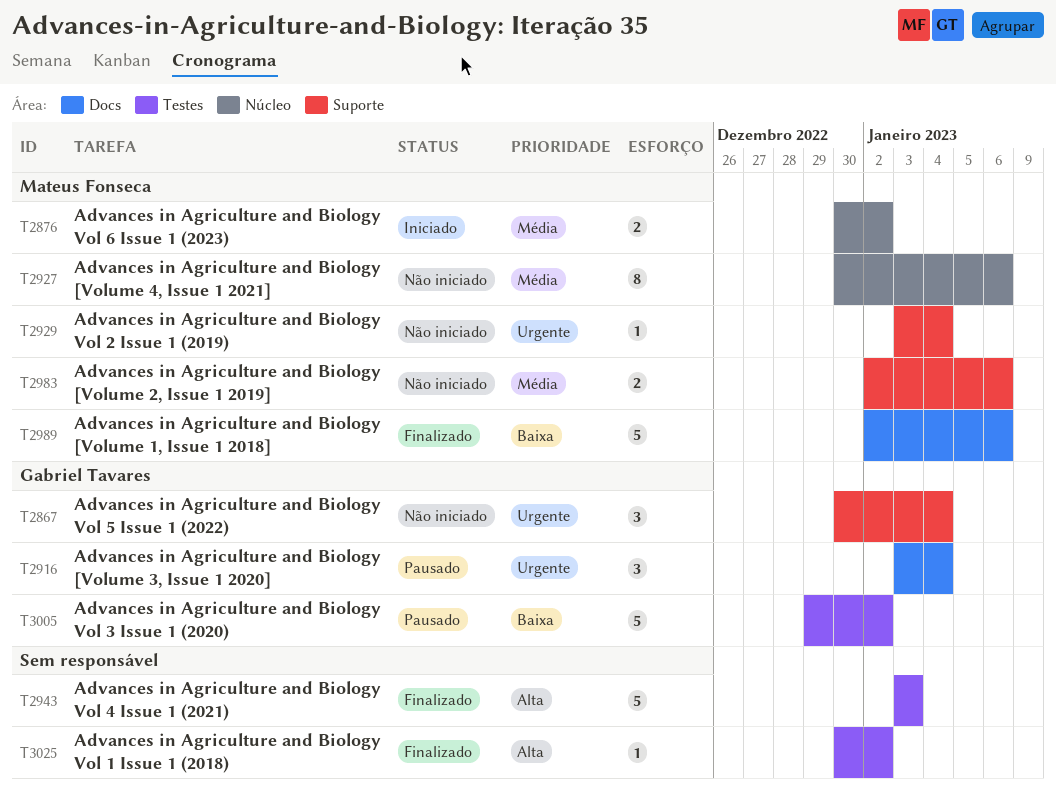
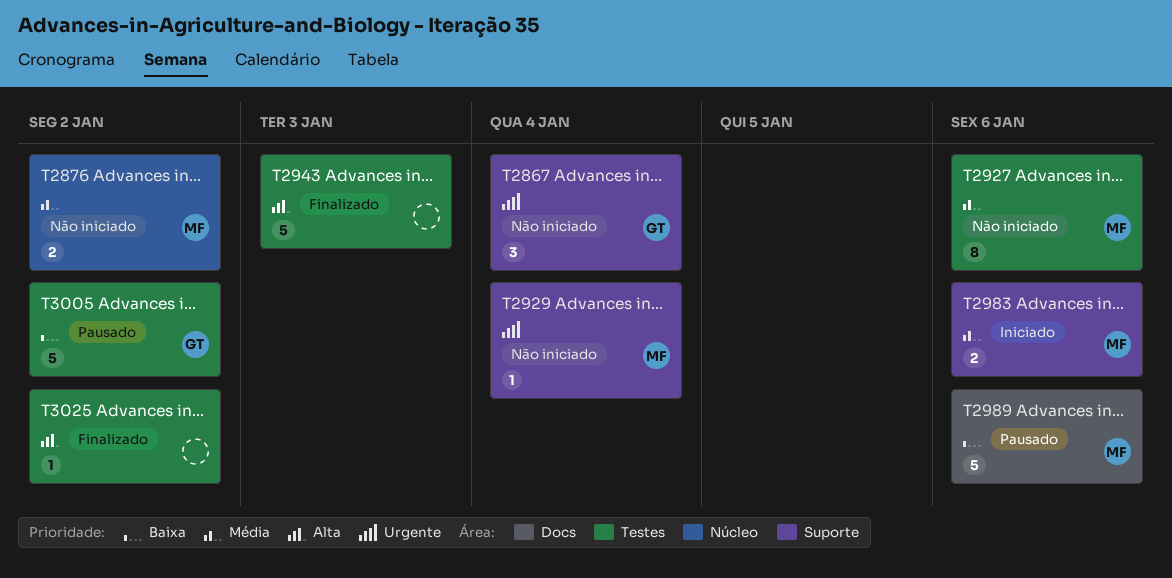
T2876, status: Iniciado -> Não iniciado
T2916: present -> none
T2927, label: Núcleo -> Testes
T2983, status: Não iniciado -> Iniciado
T2989, status: Finalizado -> Pausado

